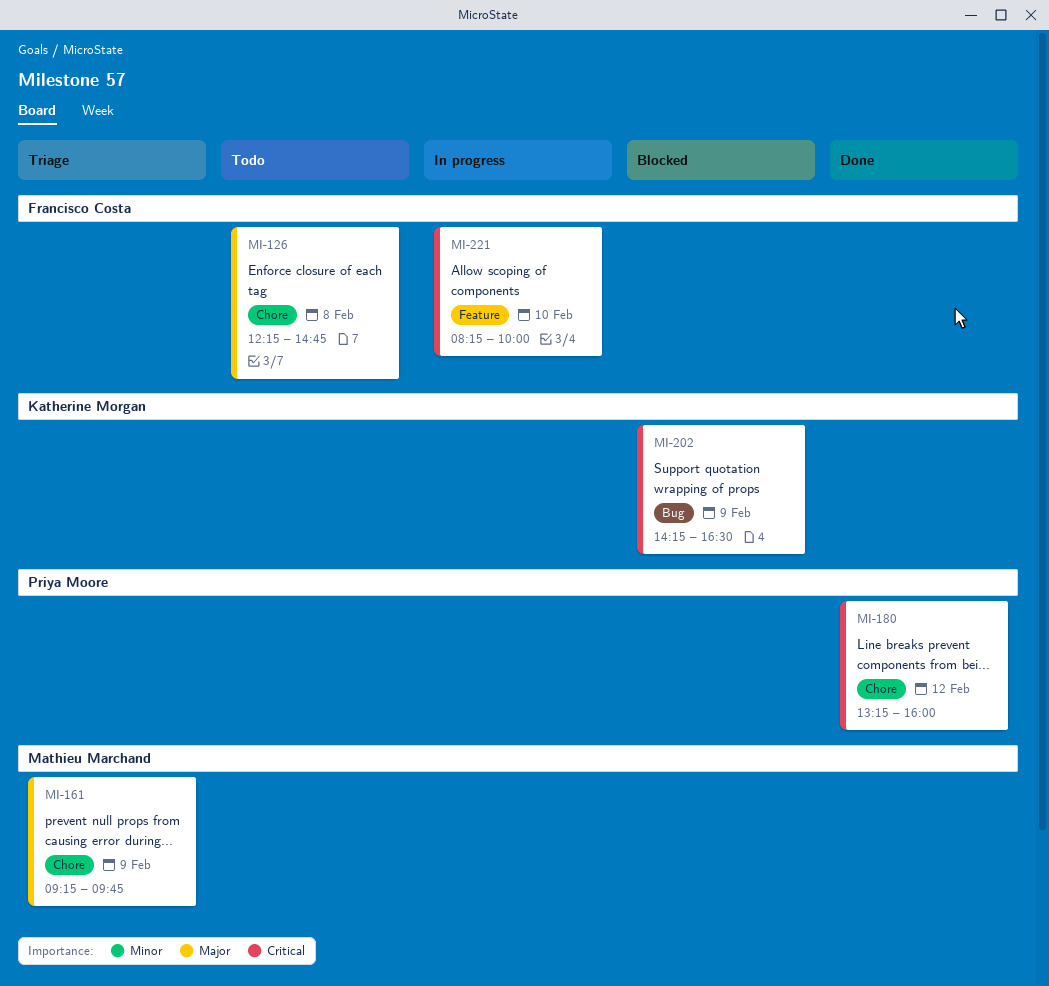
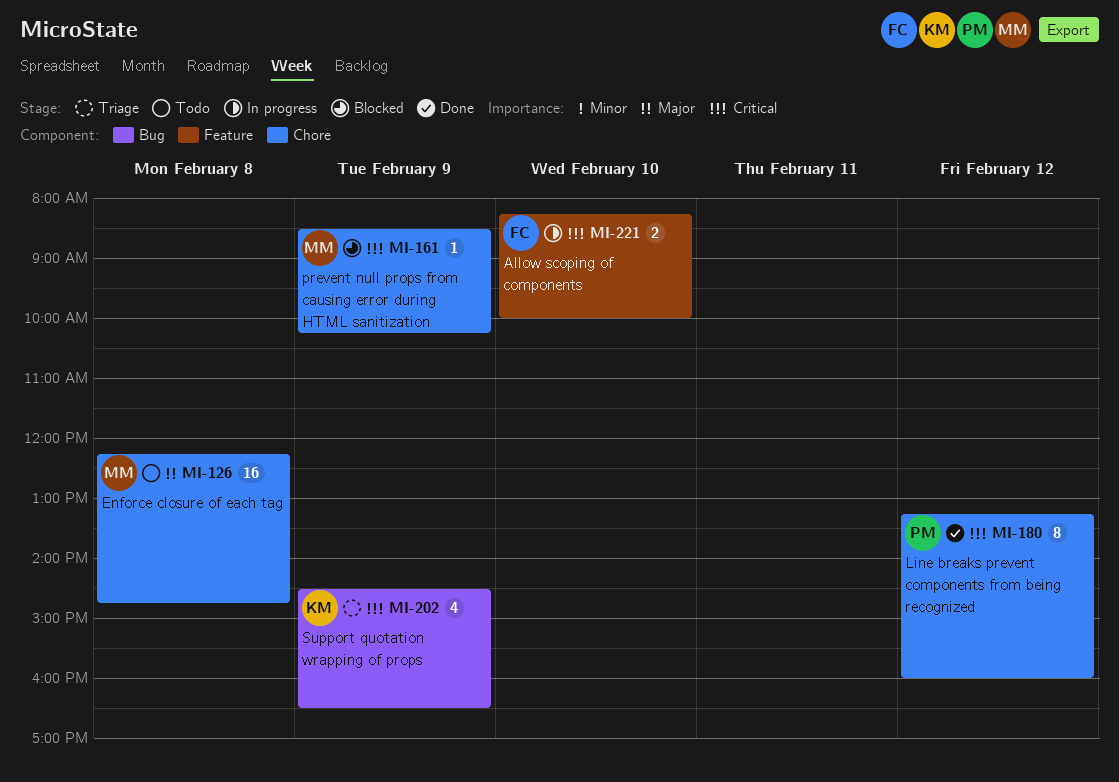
MI-126, owner: Francisco Costa -> Mathieu Marchand
MI-161, status: Triage -> Blocked
MI-161, priority: Major -> Critical
MI-161, begins: 09:15 -> 08:30
MI-161, ends: 09:45 -> 10:15
MI-202, status: Blocked -> Triage
MI-202, begins: 14:15 -> 14:30

